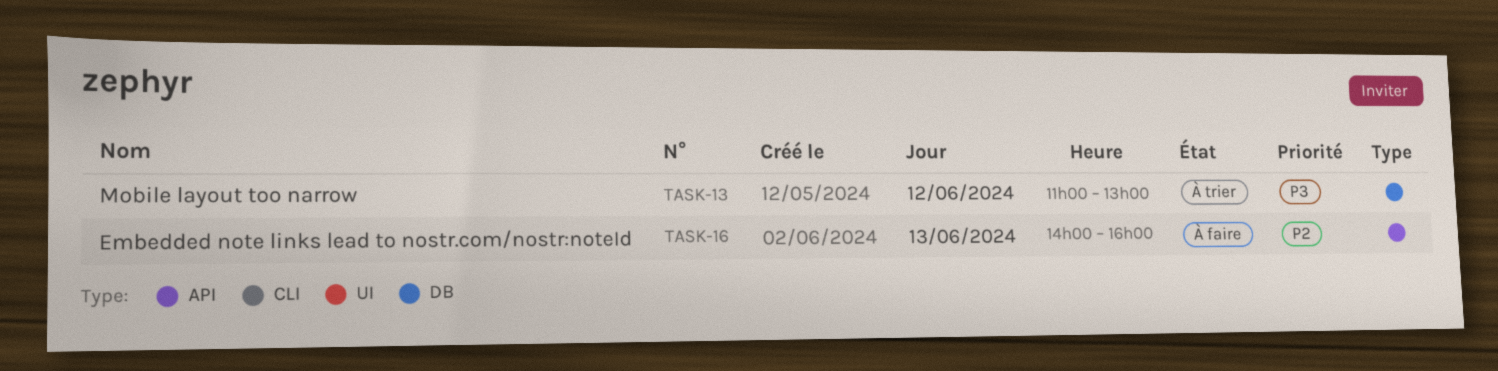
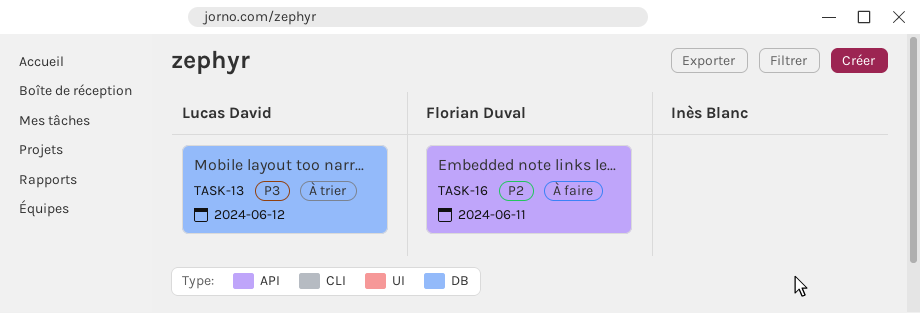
TASK-16, day: Jun 13 -> Jun 11

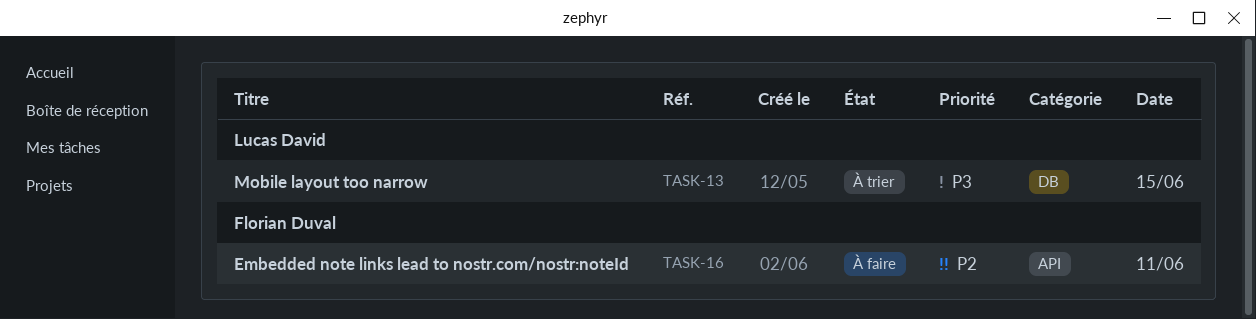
TASK-13, day: Jun 12 -> Jun 15

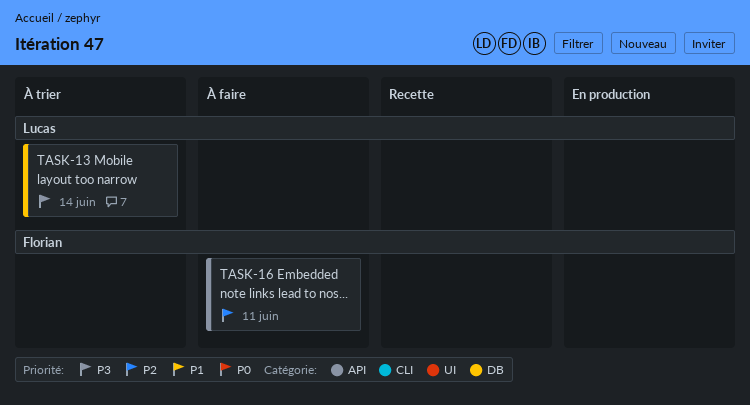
TASK-13, day: Jun 15 -> Jun 14

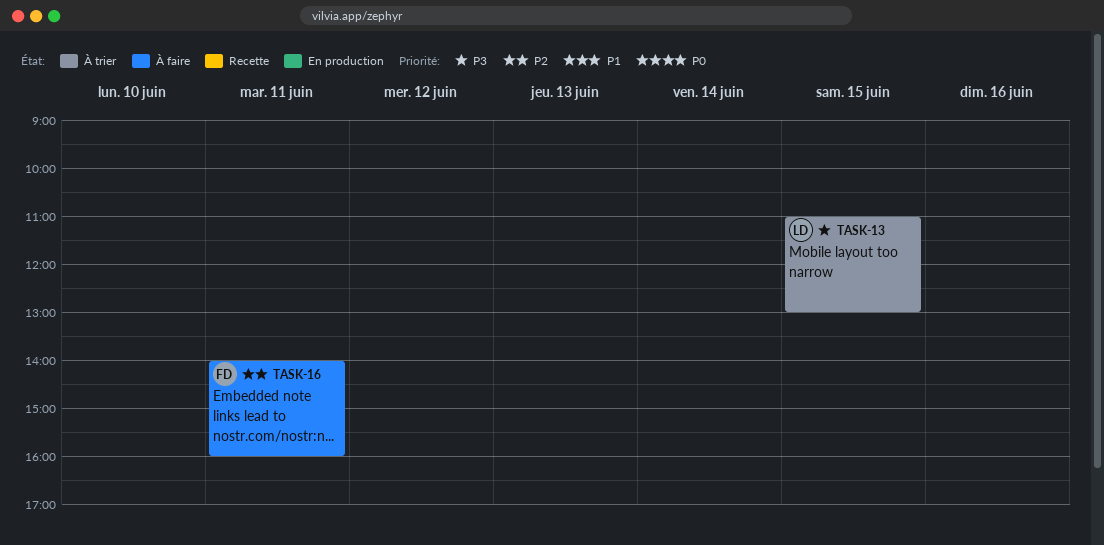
TASK-13, day: Jun 14 -> Jun 15

